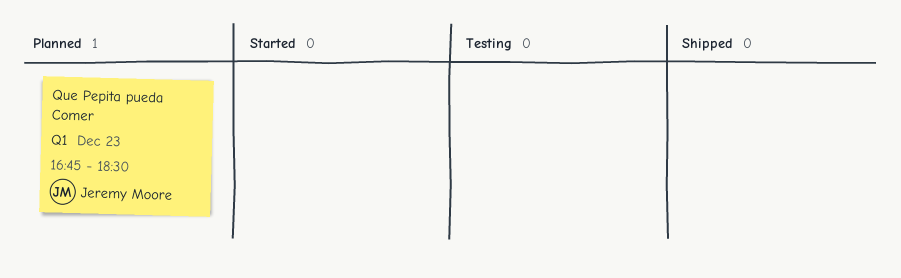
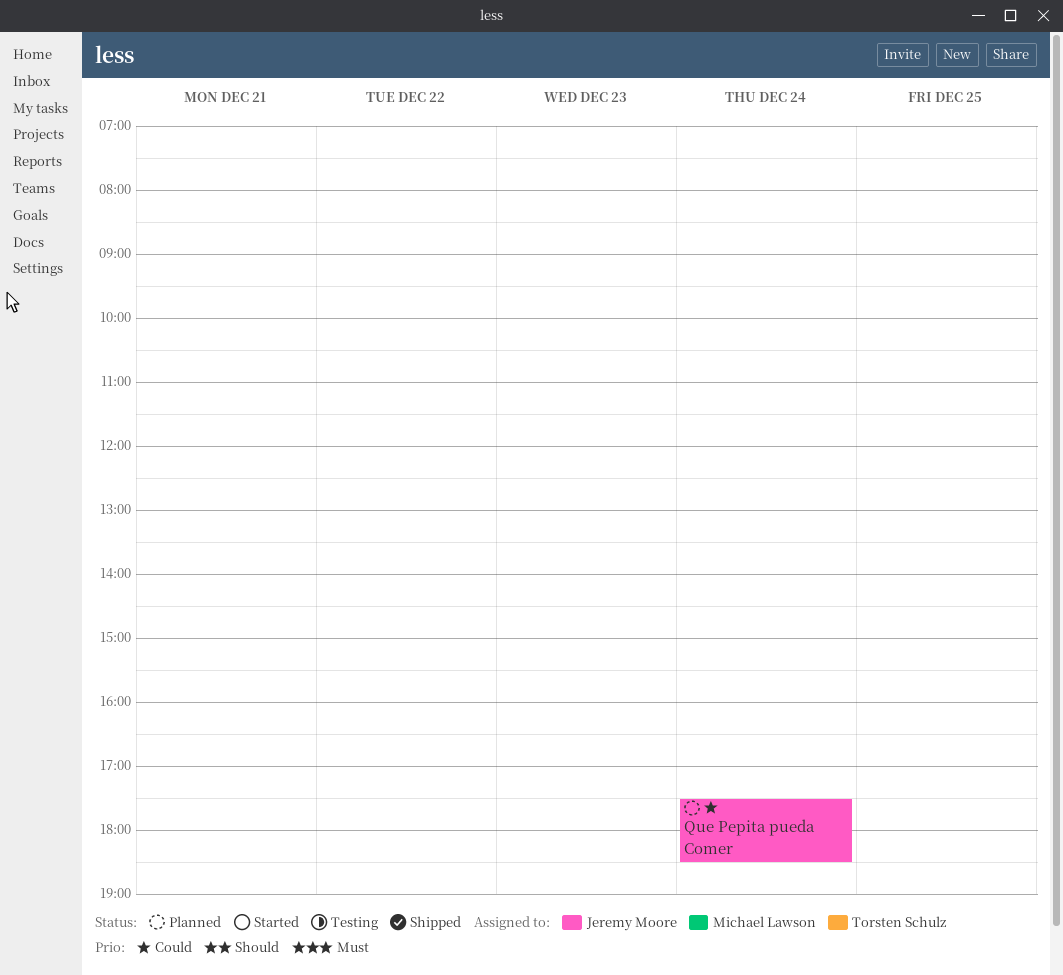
Que Pepita pueda Comer, day: Dec 23 -> Dec 24
Que Pepita pueda Comer, begins: 16:45 -> 17:30

